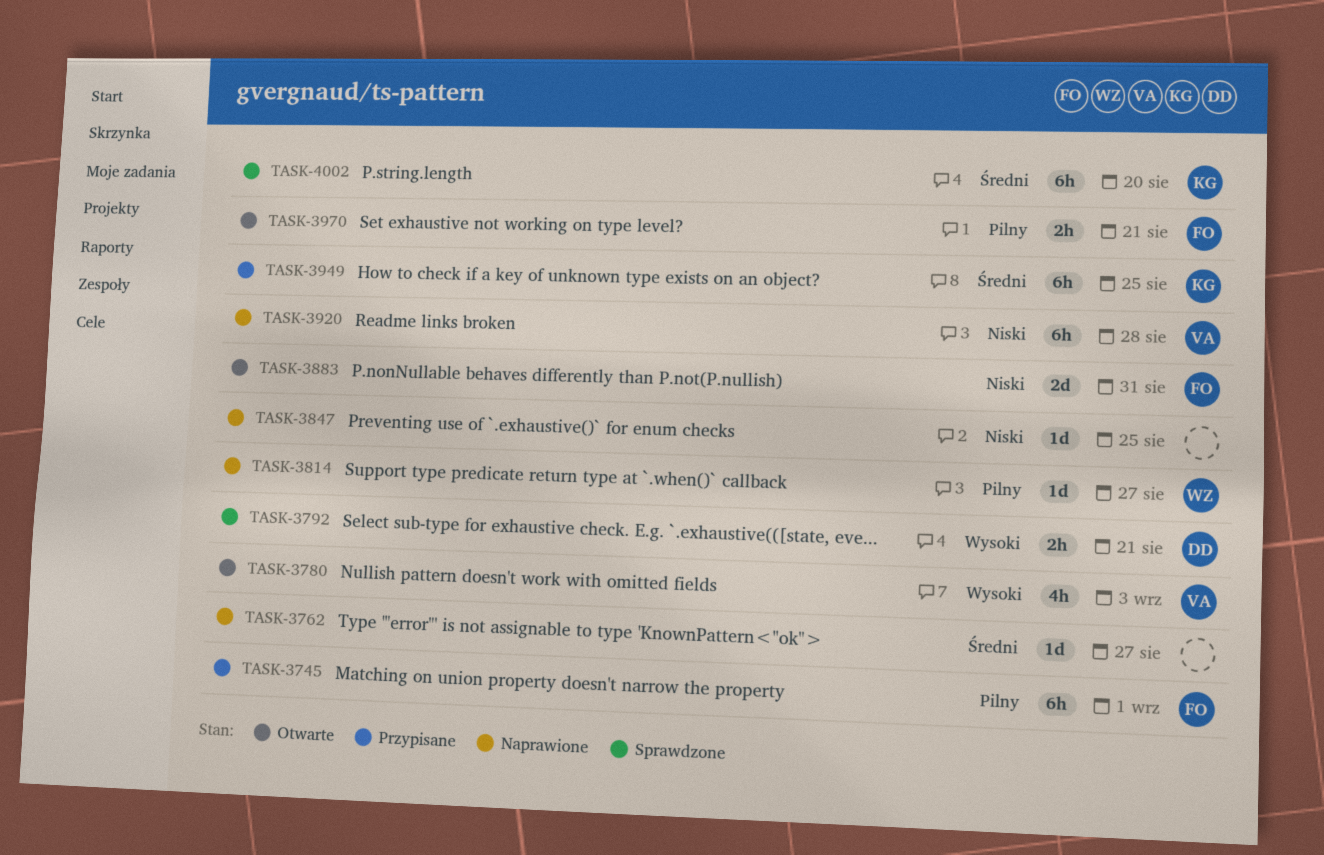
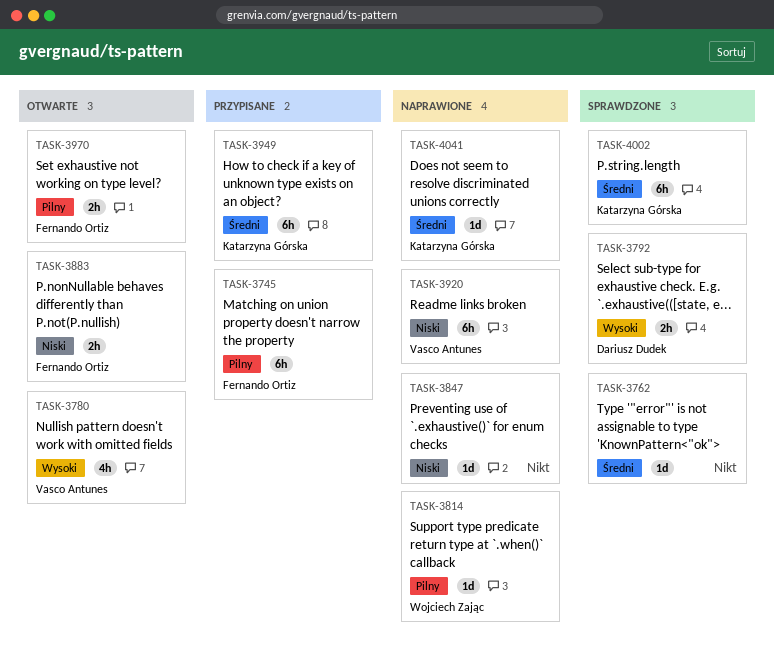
TASK-3762, status: Naprawione -> Sprawdzone
TASK-3883, estimate: 2d -> 2h
TASK-4041: none -> present

